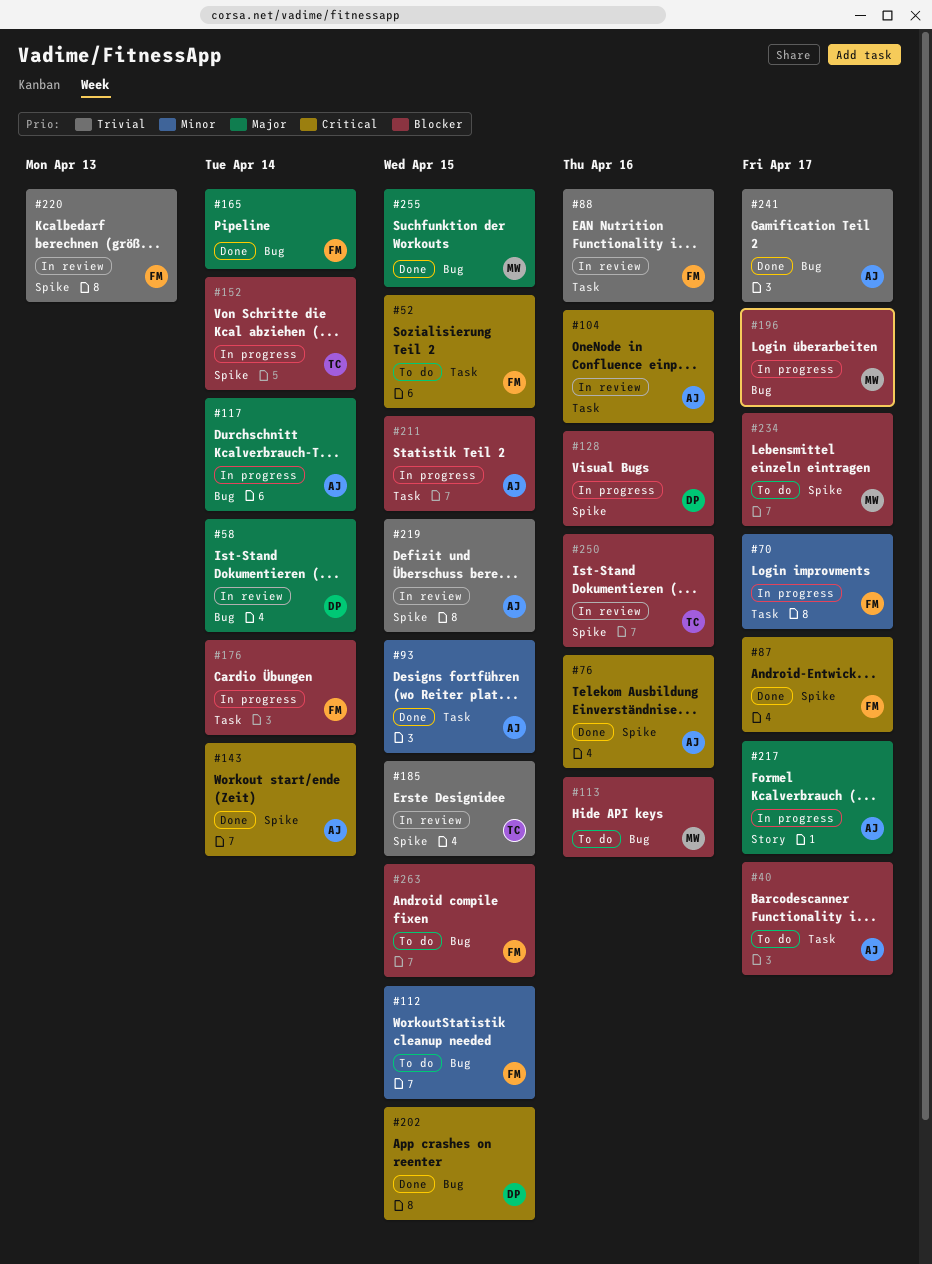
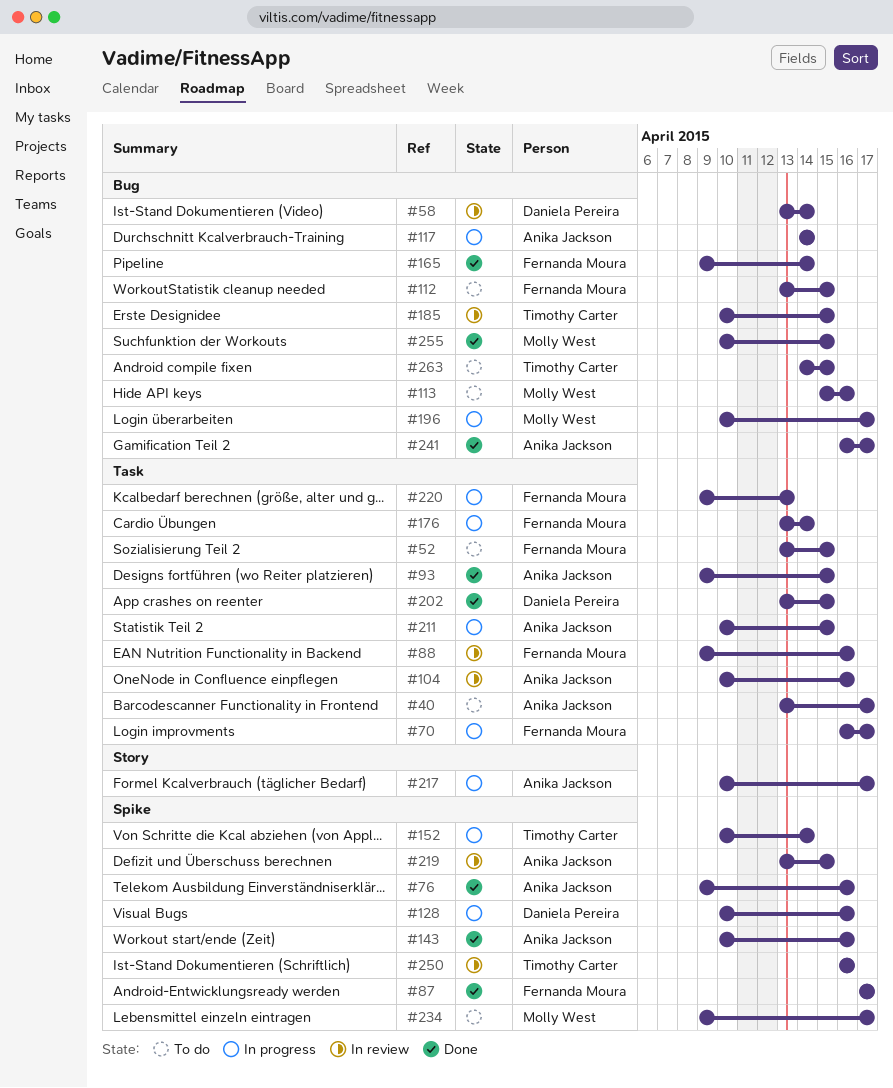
#143, due: Apr 14 -> Apr 16
#185, label: Spike -> Bug
#202, label: Bug -> Task
#220, status: In review -> In progress
#220, label: Spike -> Task
#263, owner: Fernanda Moura -> Timothy Carter

